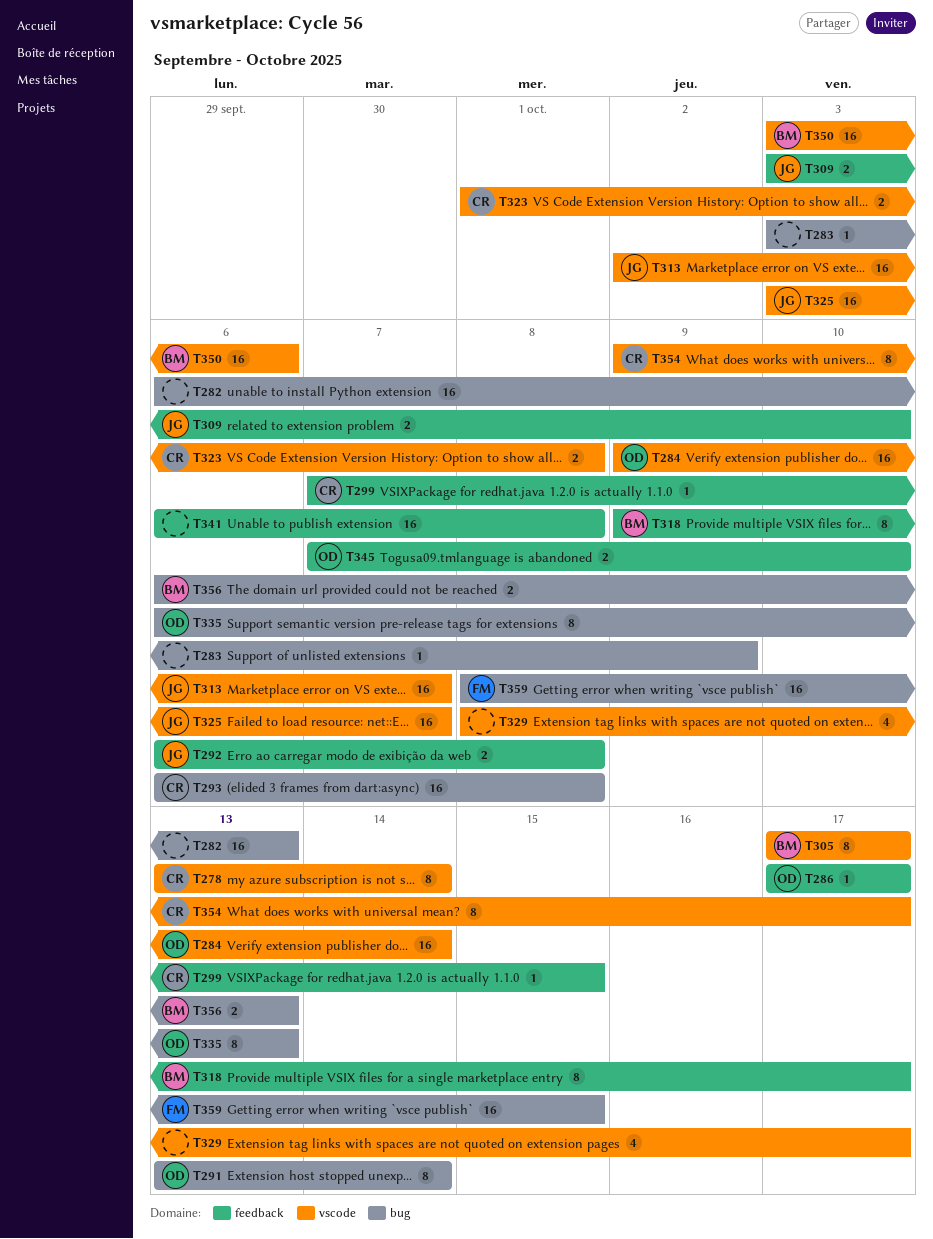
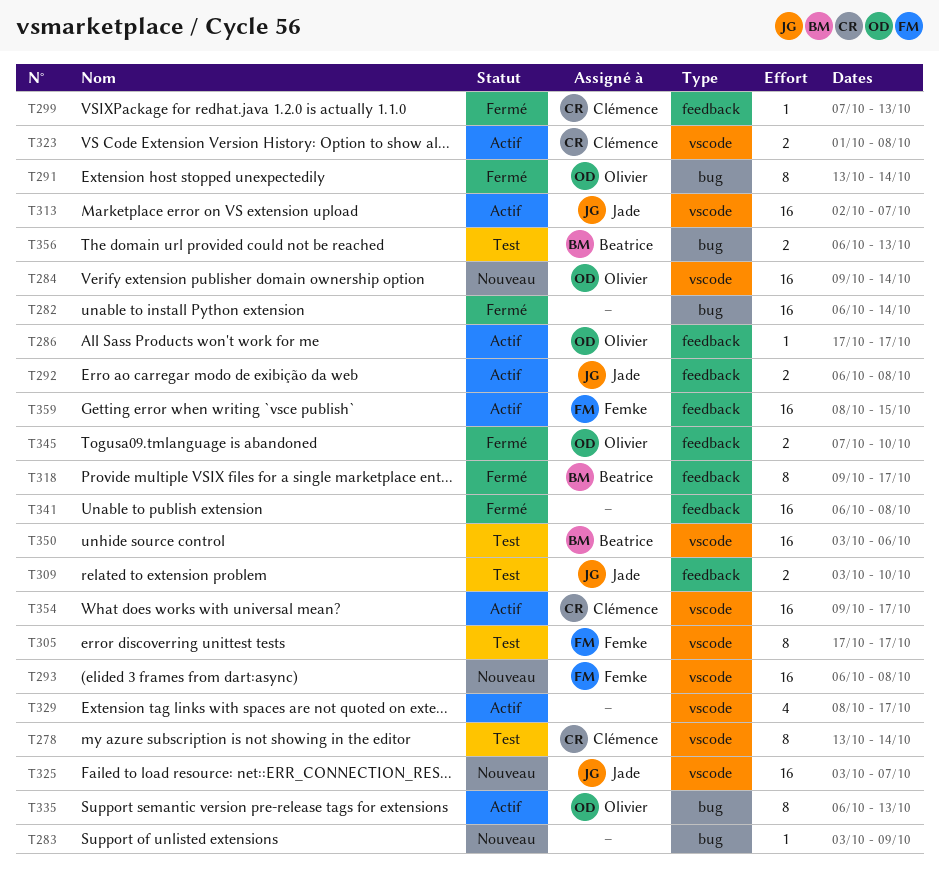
T282, due: Oct 13 -> Oct 14
T293, owner: Clémence -> Femke
T293, label: bug -> vscode
T299, due: Oct 15 -> Oct 13
T305, owner: Beatrice -> Femke
T354, estimate: 8 -> 16
T359, label: bug -> feedback

